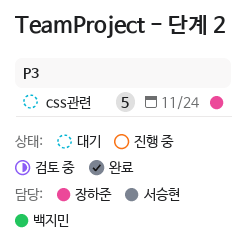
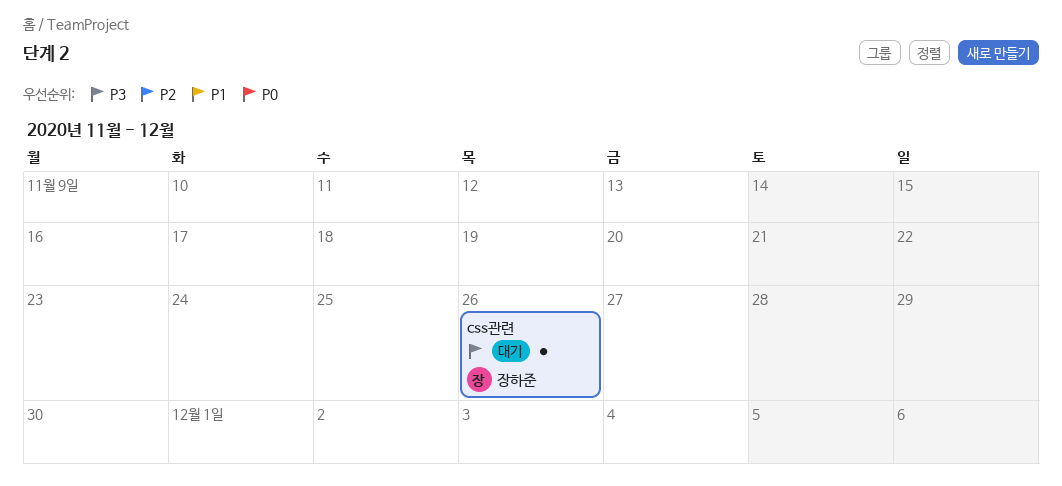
css관련, estimate: 5 -> 1
css관련, due: Nov 24 -> Nov 26

